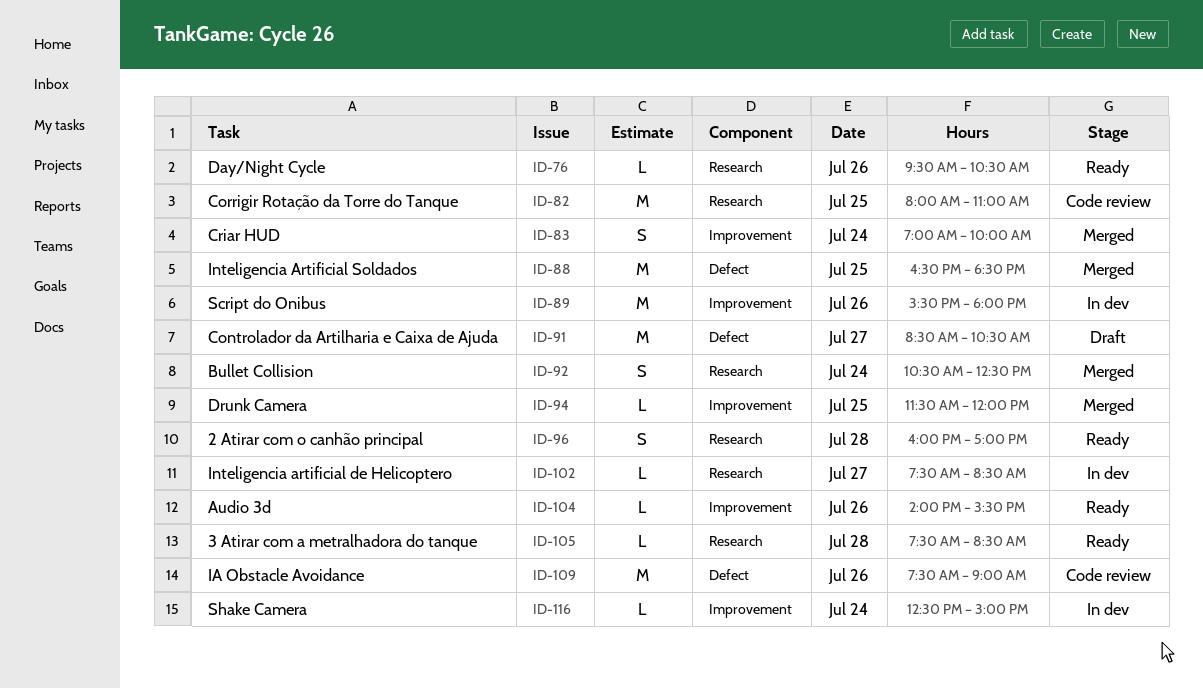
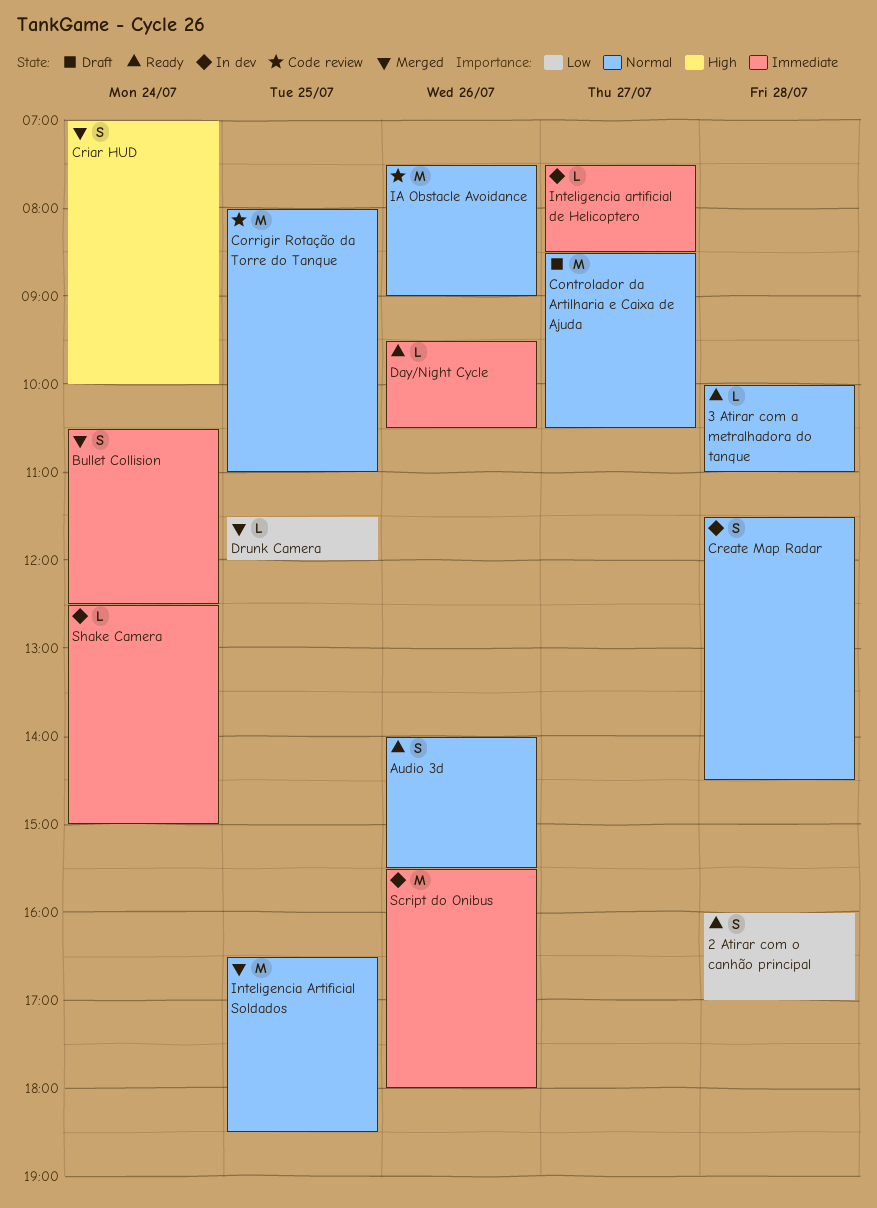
3 Atirar com a metralhadora do tanque, begins: 07:30 -> 10:00
3 Atirar com a metralhadora do tanque, ends: 08:30 -> 11:00
Audio 3d, estimate: L -> S
Create Map Radar: none -> present

